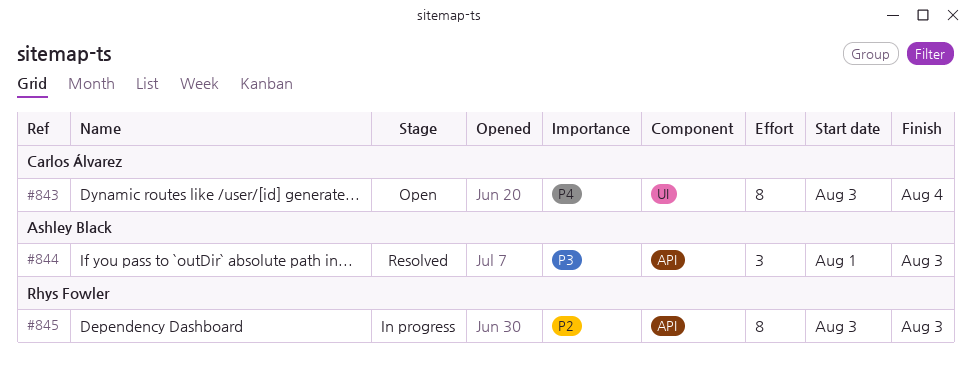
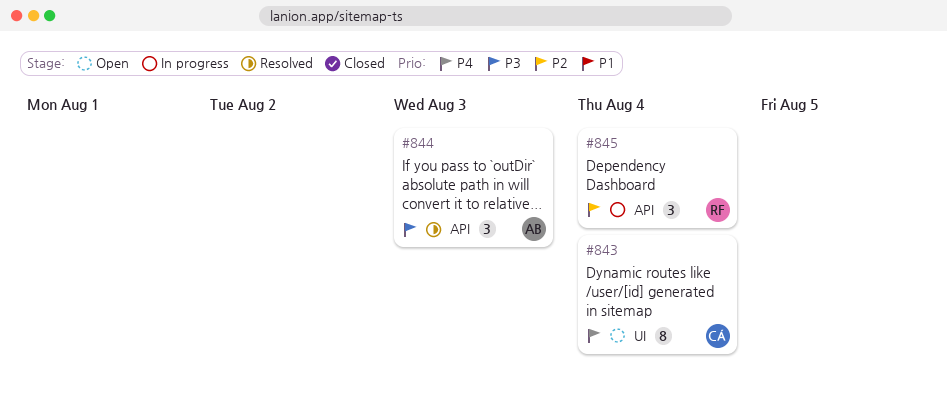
#845, estimate: 8 -> 3
#845, due: Aug 3 -> Aug 4

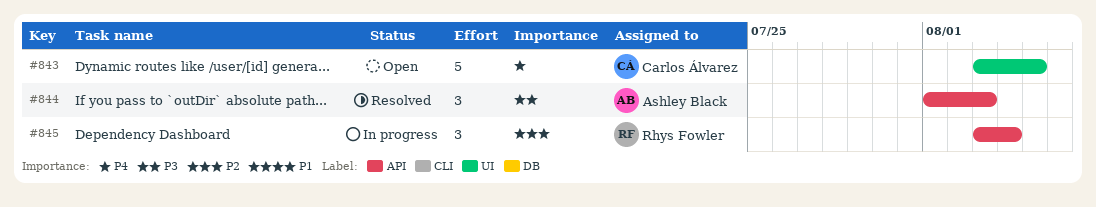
#843, estimate: 8 -> 5
#843, due: Aug 4 -> Aug 5

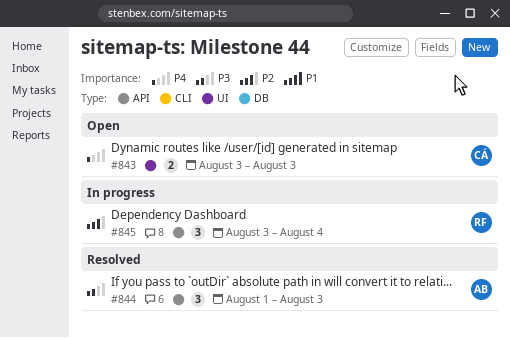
#843, estimate: 5 -> 2
#843, due: Aug 5 -> Aug 3

